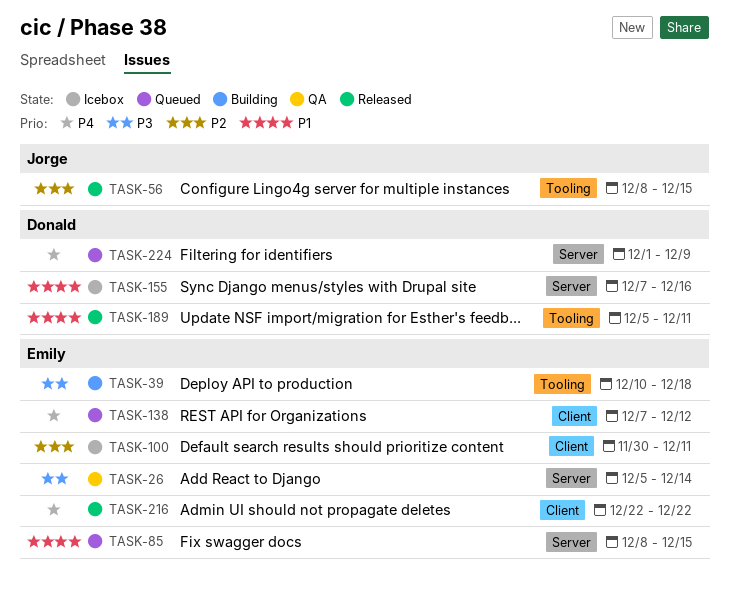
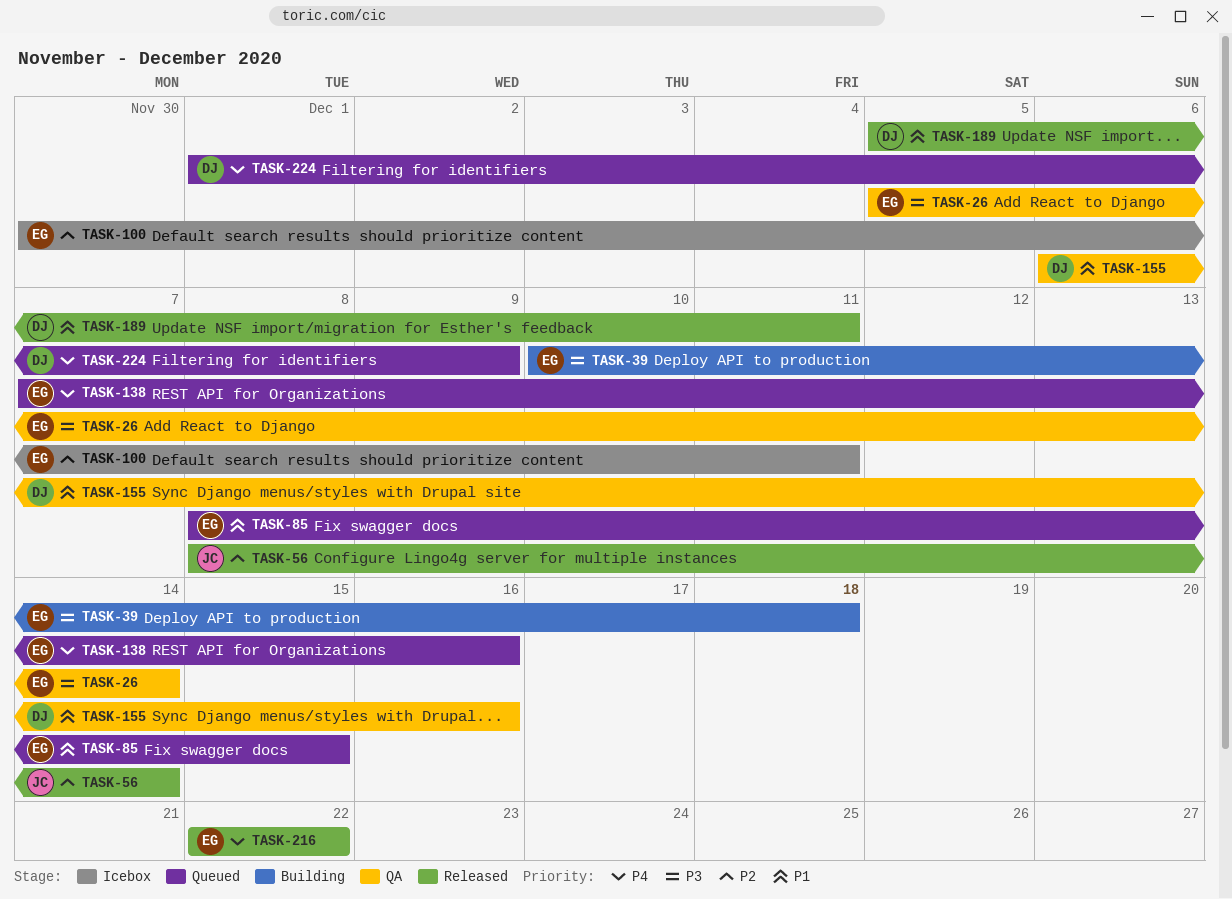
TASK-56, due: Dec 15 -> Dec 14
TASK-138, due: Dec 12 -> Dec 16
TASK-155, status: Icebox -> QA
TASK-155, start: Dec 7 -> Dec 6

